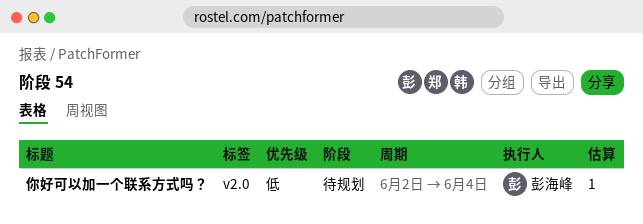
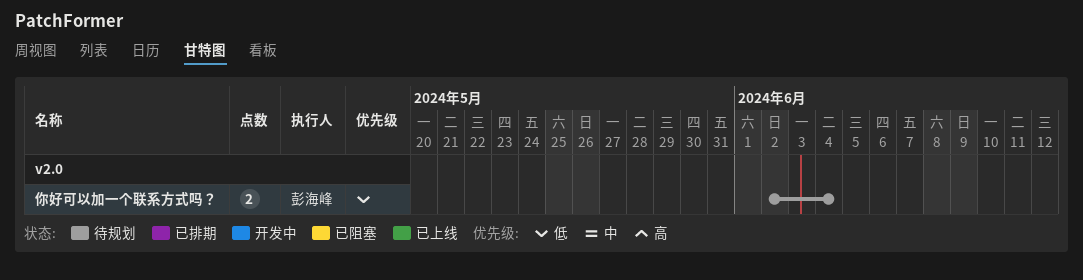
你好可以加一个联系方式吗？, estimate: 1 -> 2

